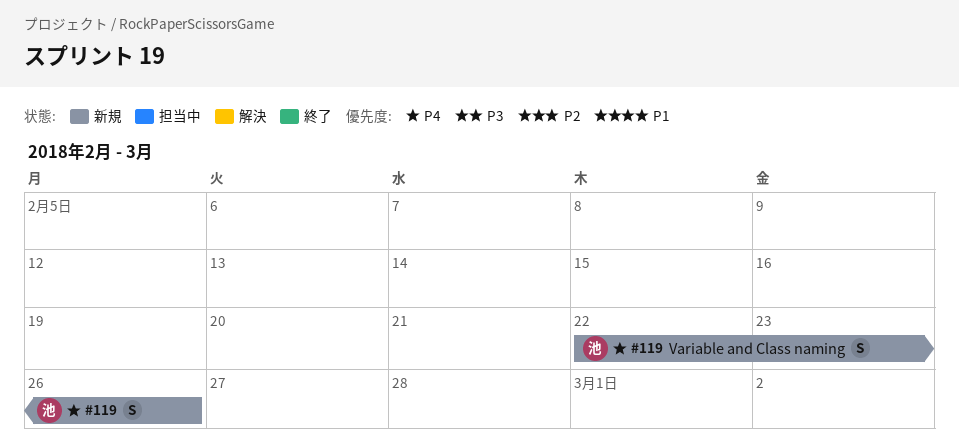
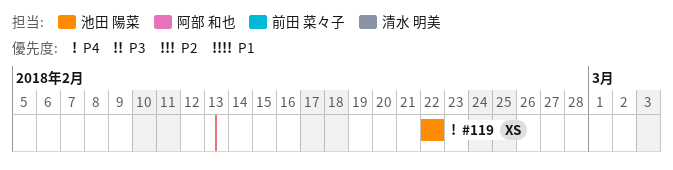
#119, estimate: S -> XS
#119, due: Feb 26 -> Feb 22

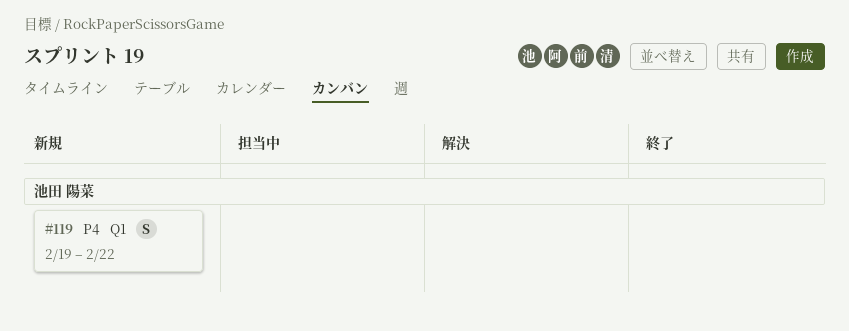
#119, estimate: XS -> S
#119, start: Feb 22 -> Feb 19

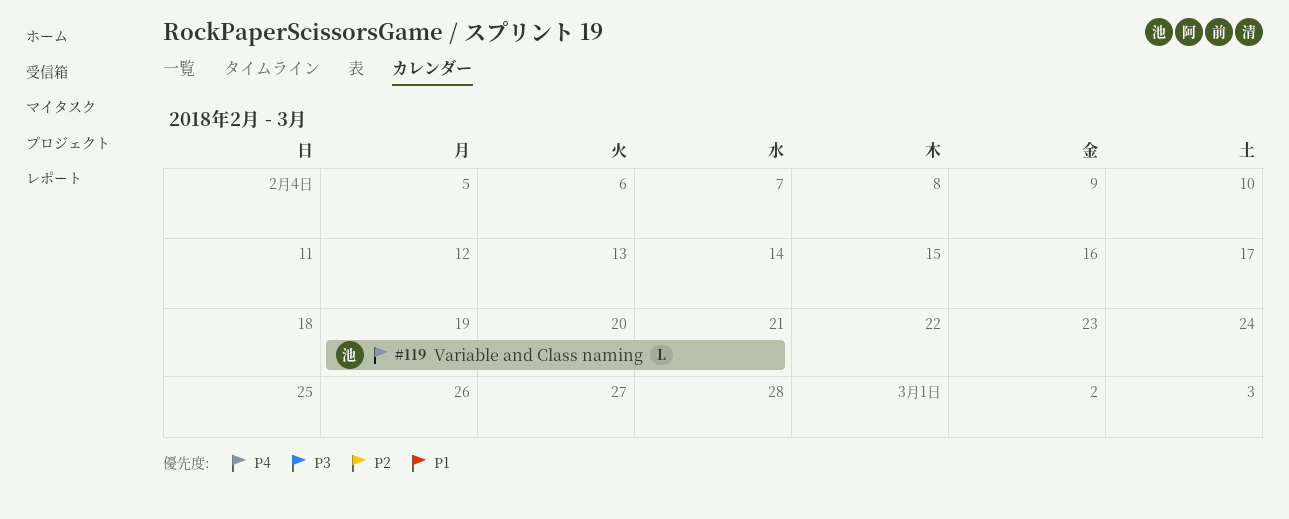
#119, estimate: S -> L
#119, due: Feb 22 -> Feb 21

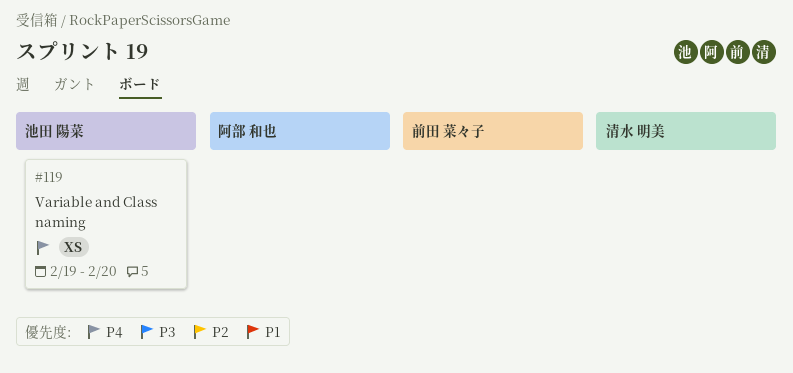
#119, estimate: L -> XS
#119, due: Feb 21 -> Feb 20

